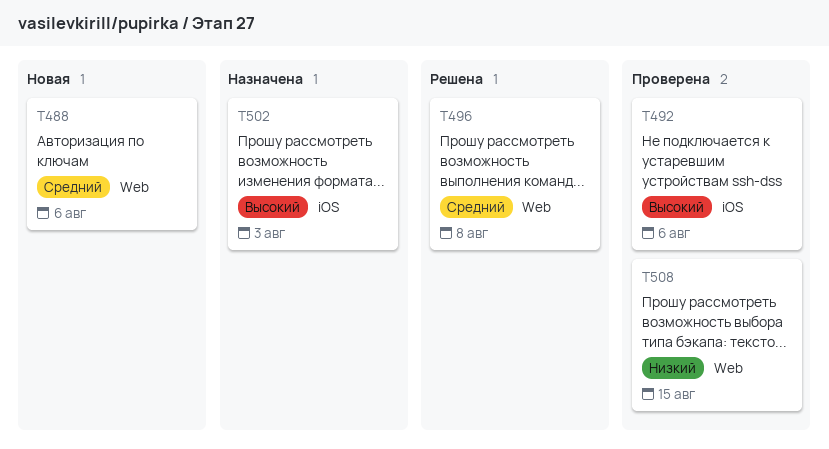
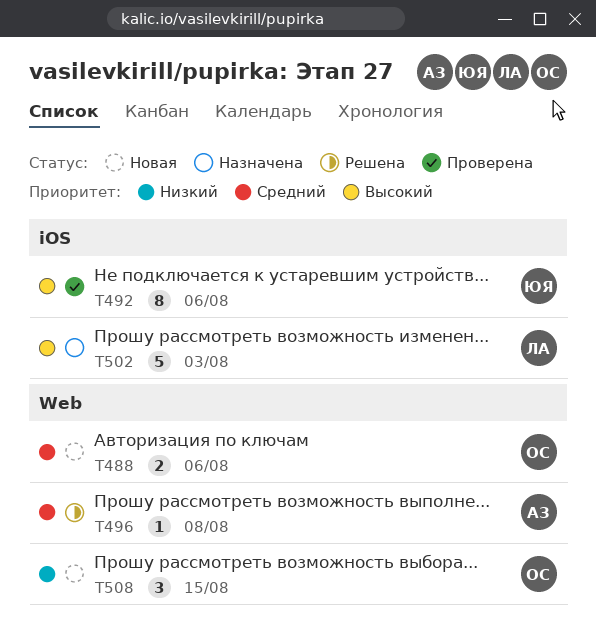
T508, status: Проверена -> Новая

